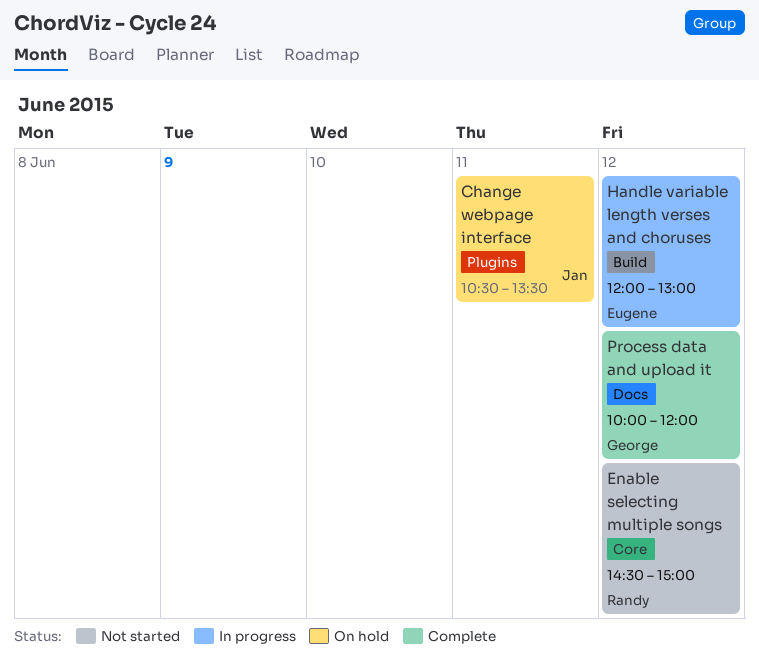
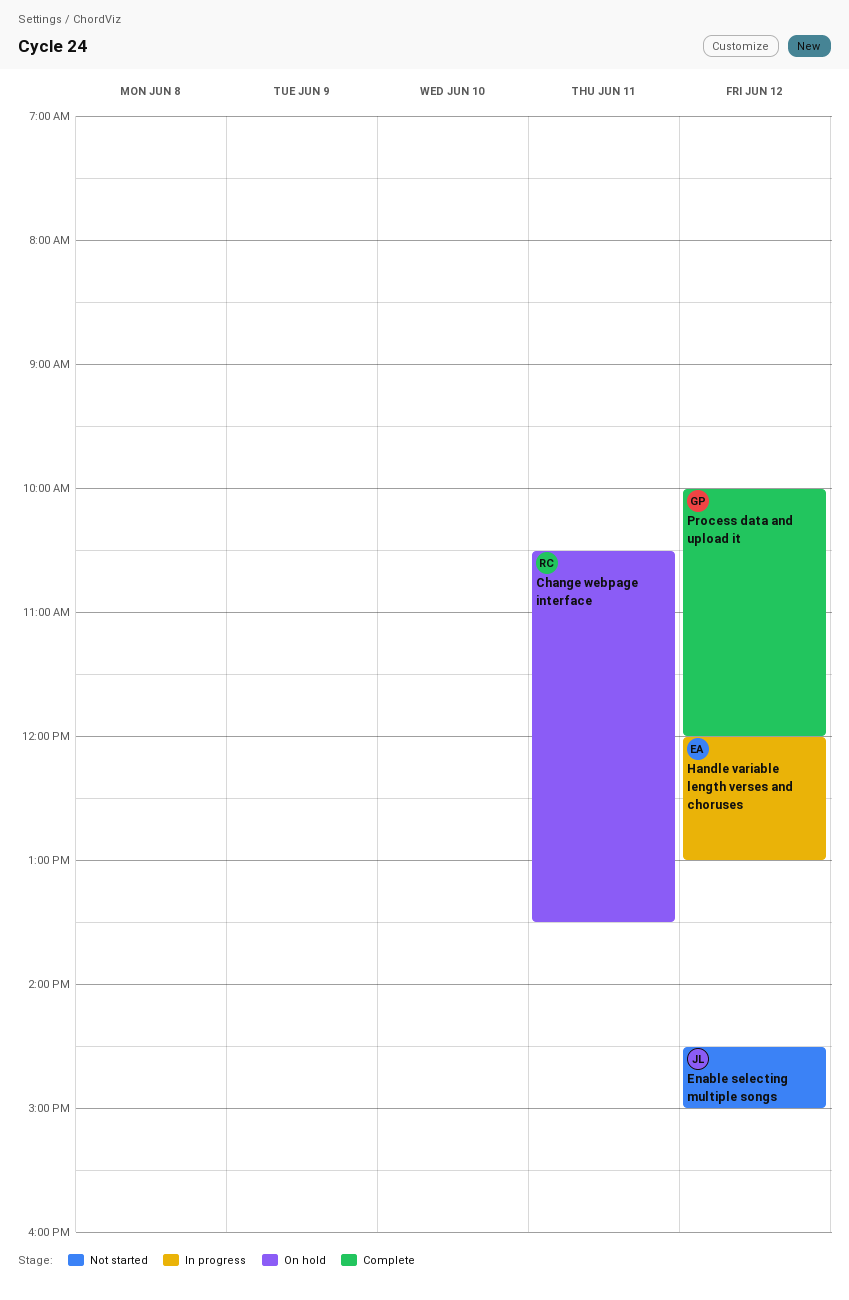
Change webpage interface, owner: Jan -> Randy
Enable selecting multiple songs, owner: Randy -> Jan

